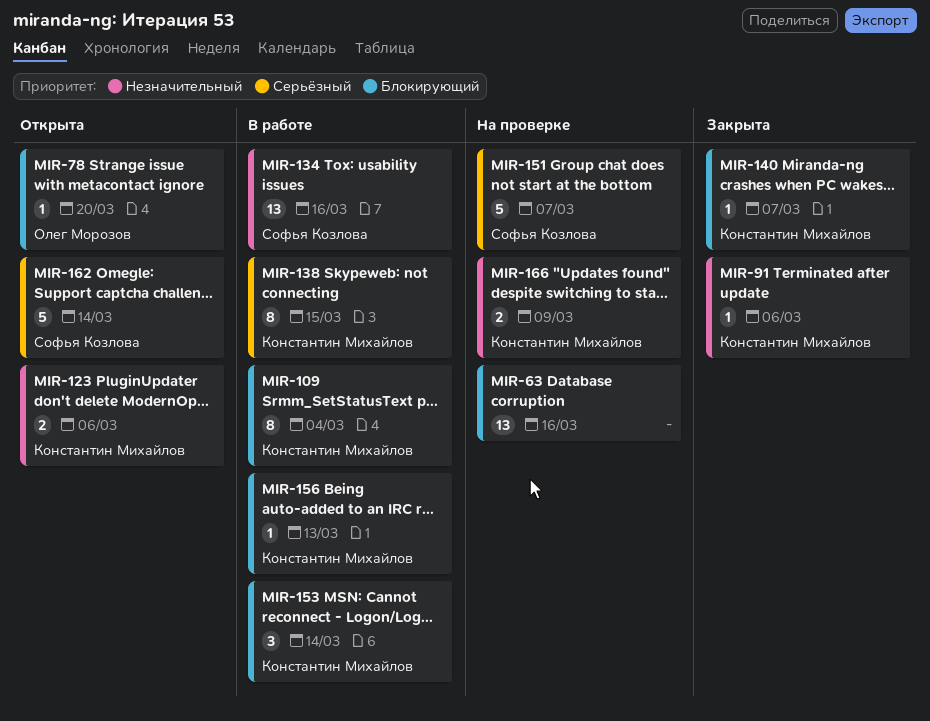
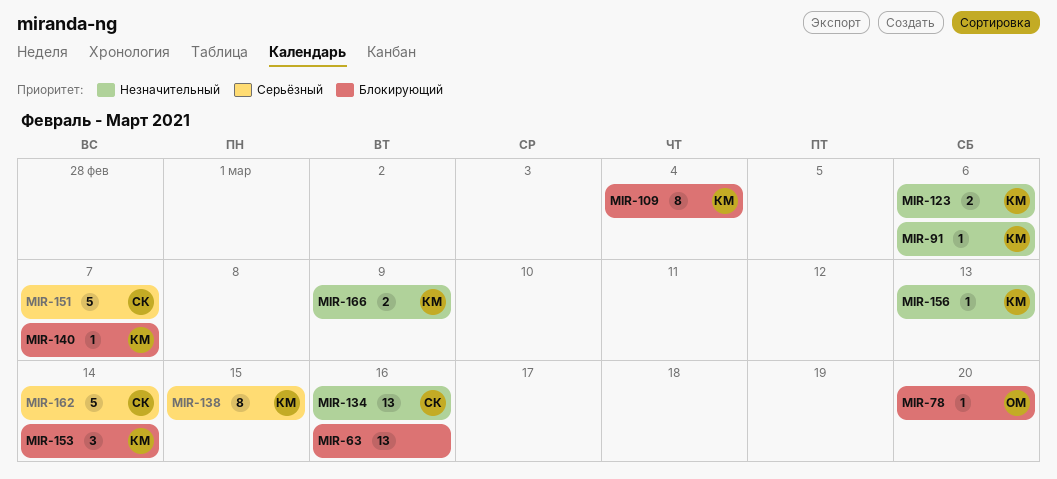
MIR-156, priority: Блокирующий -> Незначительный

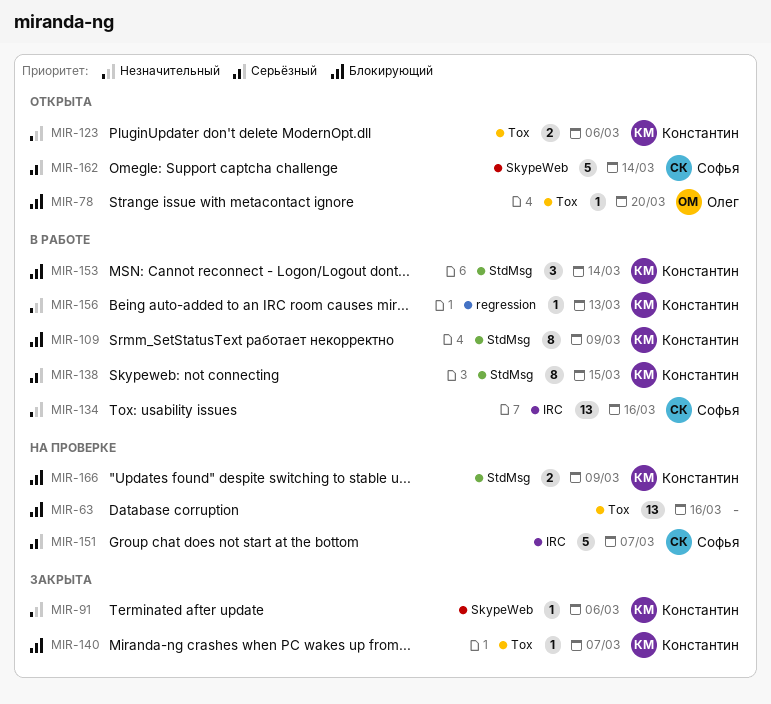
MIR-109, due: Mar 4 -> Mar 9
MIR-166, priority: Незначительный -> Блокирующий

